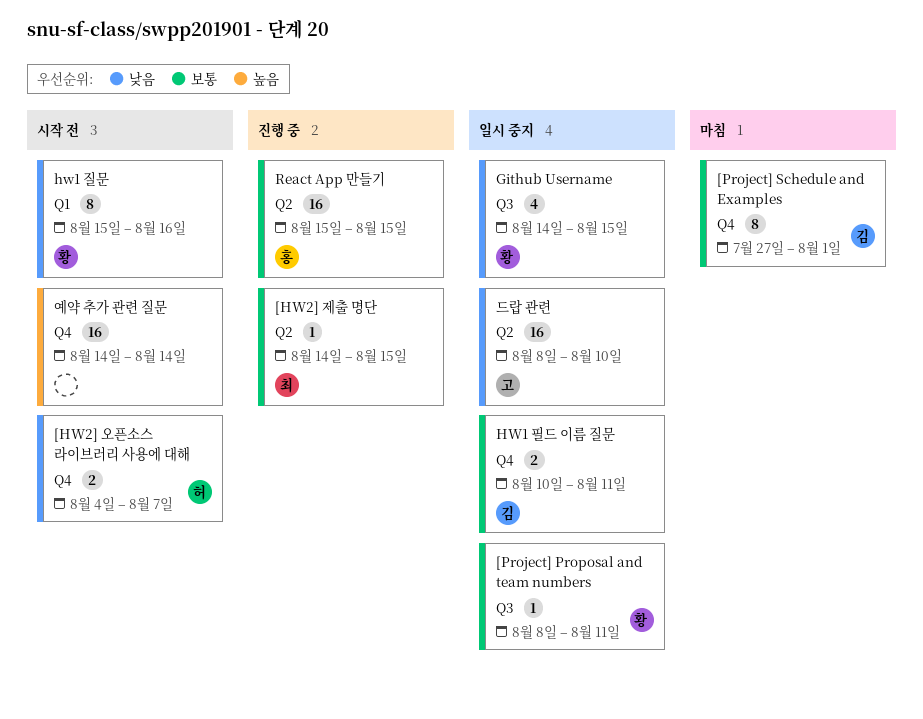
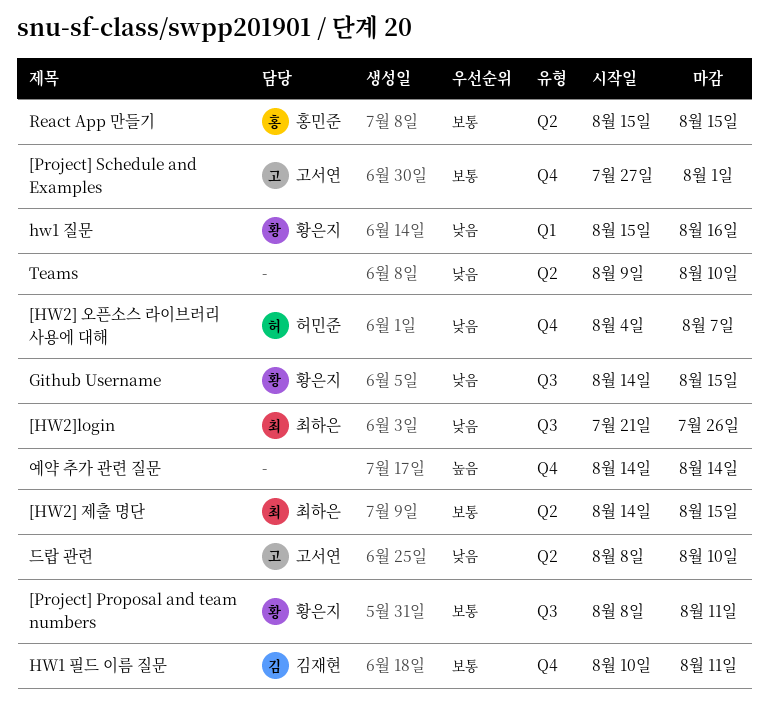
[HW2]login: none -> present
[Project] Schedule and Examples, owner: 김재현 -> 고서연
Teams: none -> present

